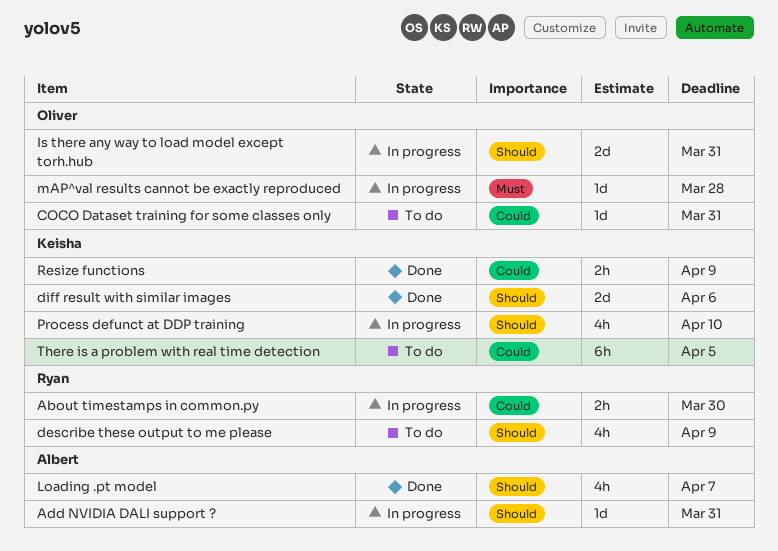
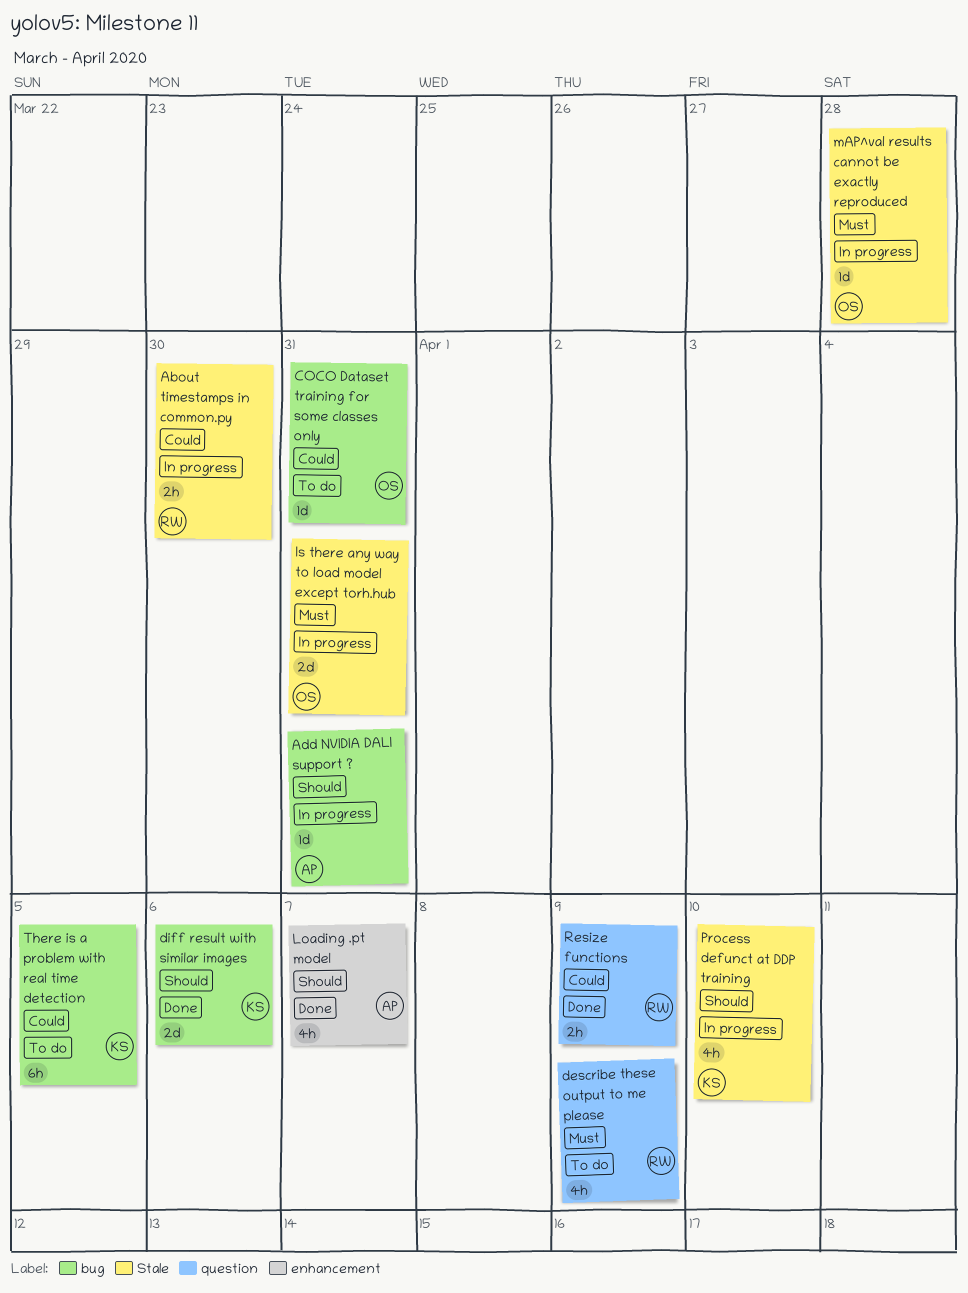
describe these output to me please, priority: Should -> Must
Is there any way to load model except torh.hub, priority: Should -> Must
Resize functions, owner: Keisha -> Ryan

